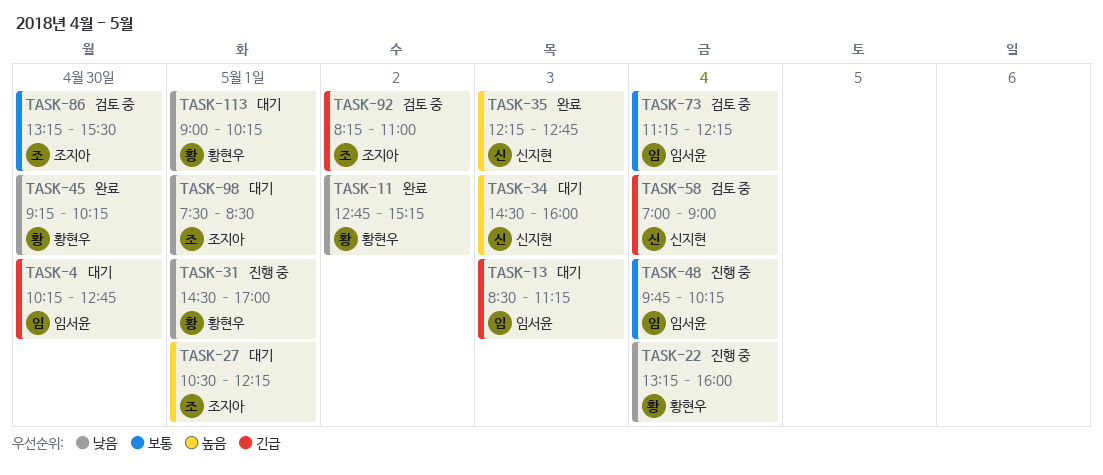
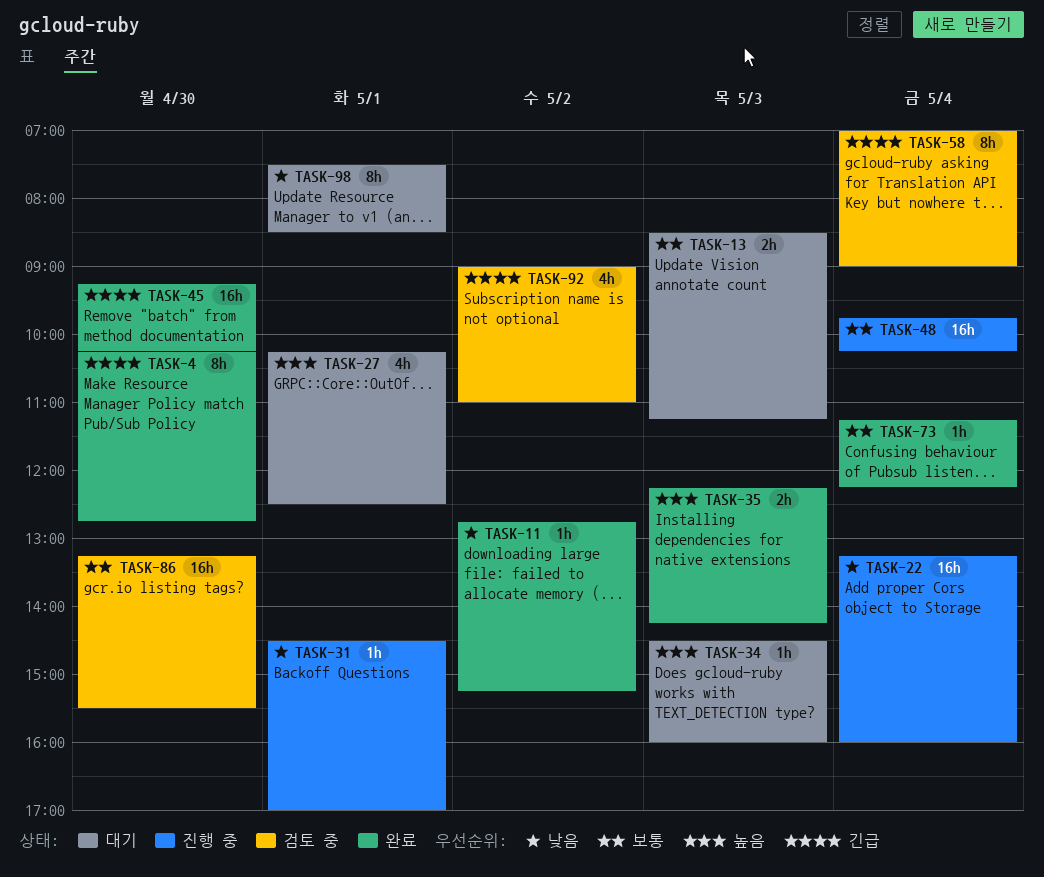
TASK-4, status: 대기 -> 완료
TASK-13, priority: 긴급 -> 보통
TASK-27, begins: 10:30 -> 10:15
TASK-27, ends: 12:15 -> 12:30
TASK-35, ends: 12:45 -> 14:15
TASK-45, priority: 낮음 -> 긴급
TASK-73, status: 검토 중 -> 완료
TASK-92, begins: 08:15 -> 09:00
TASK-113: present -> none

